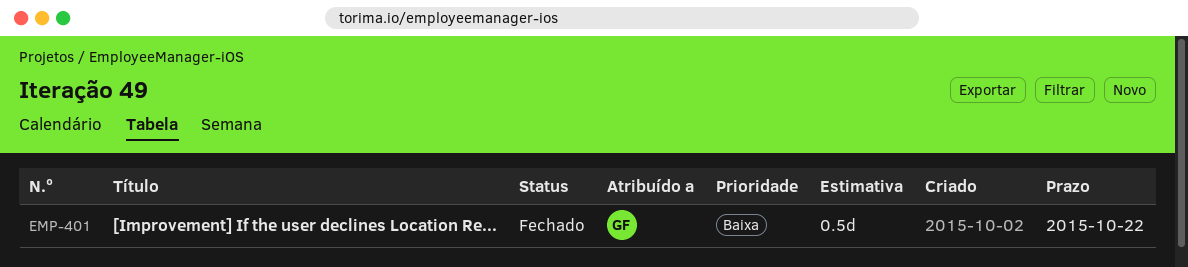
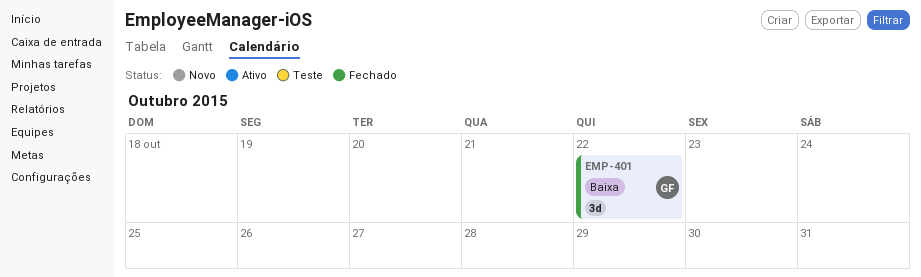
EMP-401, estimate: 0.5d -> 3d

